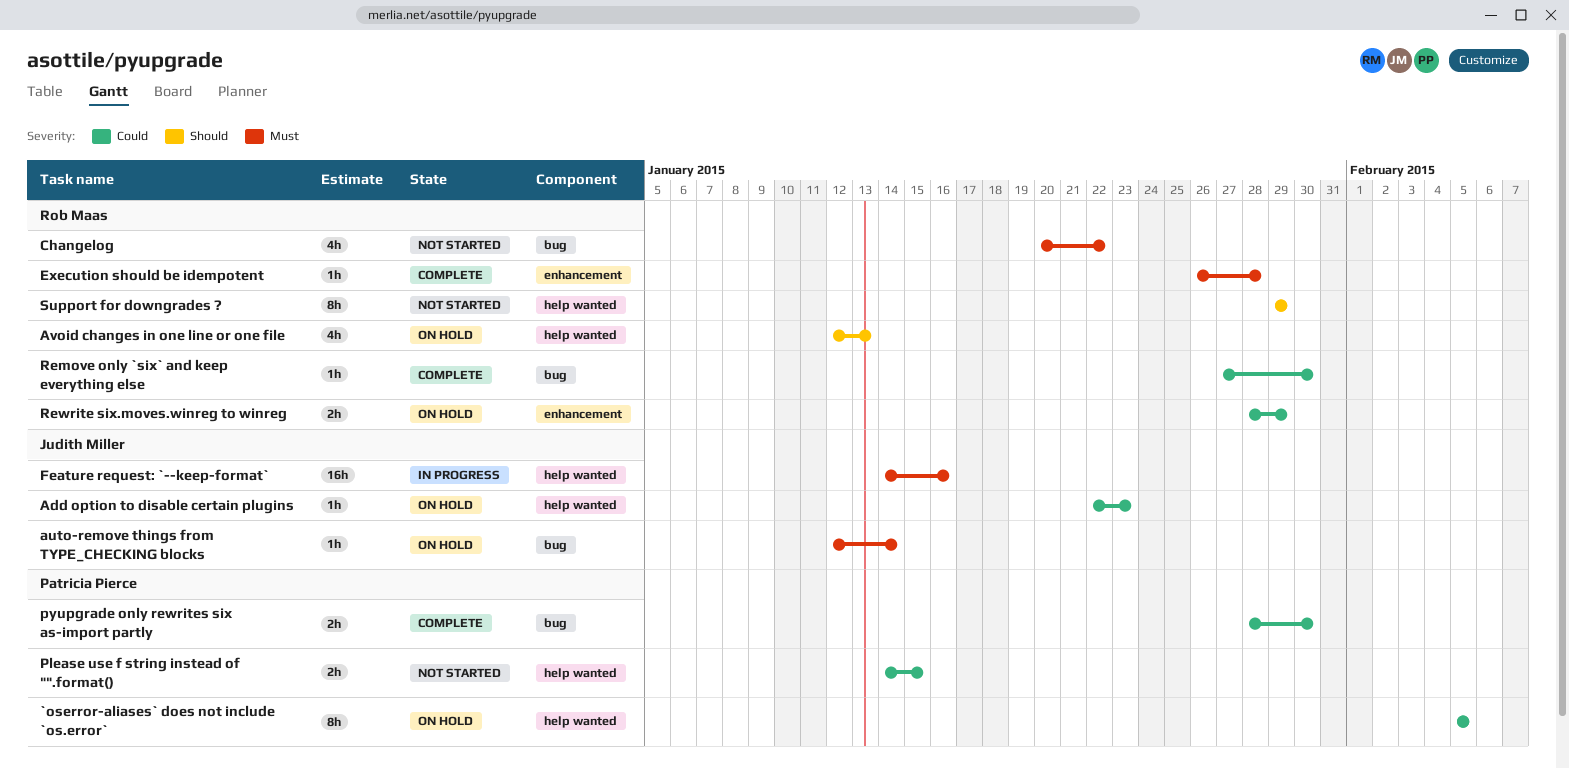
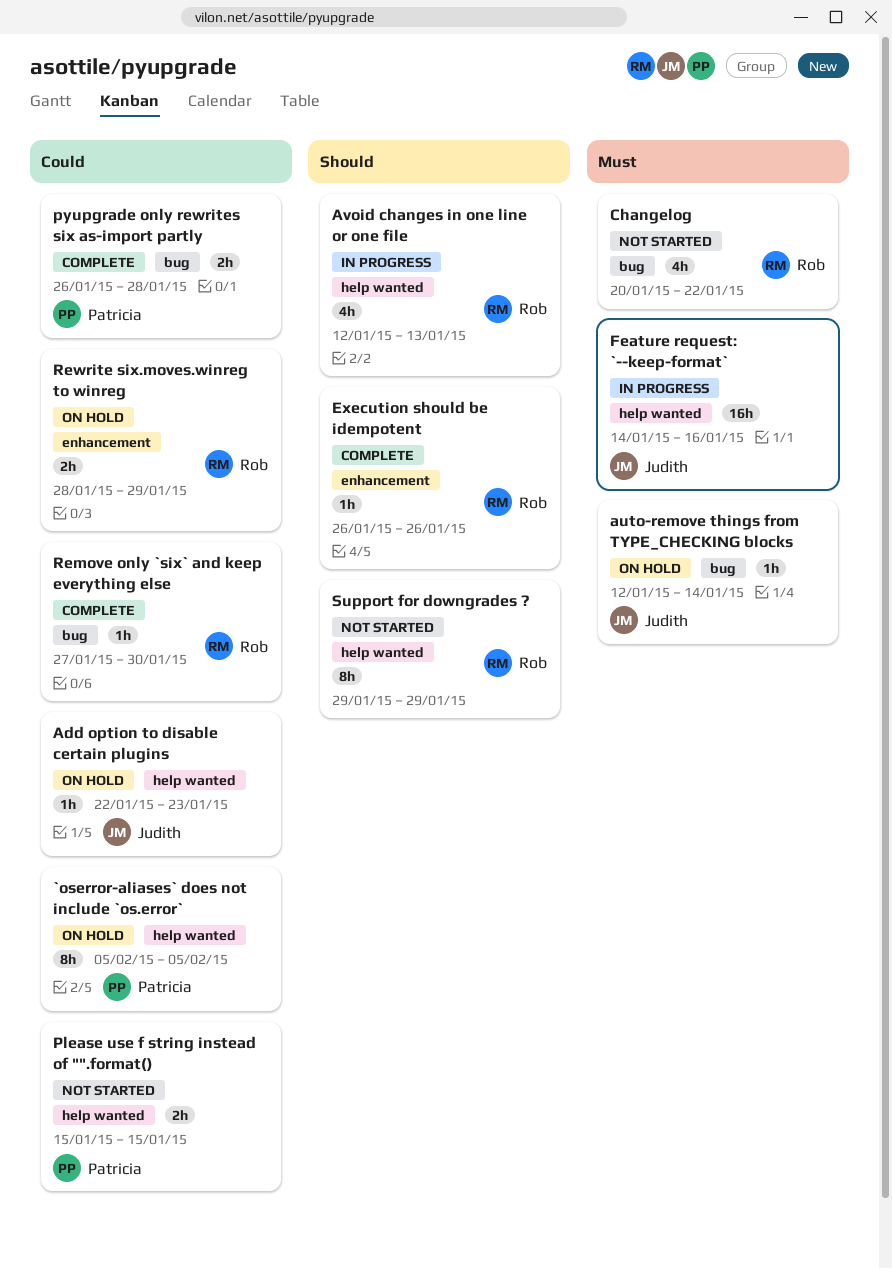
Avoid changes in one line or one file, status: On hold -> In progress
Execution should be idempotent, priority: Must -> Should
Execution should be idempotent, due: Jan 28 -> Jan 26
Please use f string instead of "".format(), start: Jan 14 -> Jan 15
pyupgrade only rewrites six as-import partly, start: Jan 28 -> Jan 26
pyupgrade only rewrites six as-import partly, due: Jan 30 -> Jan 28

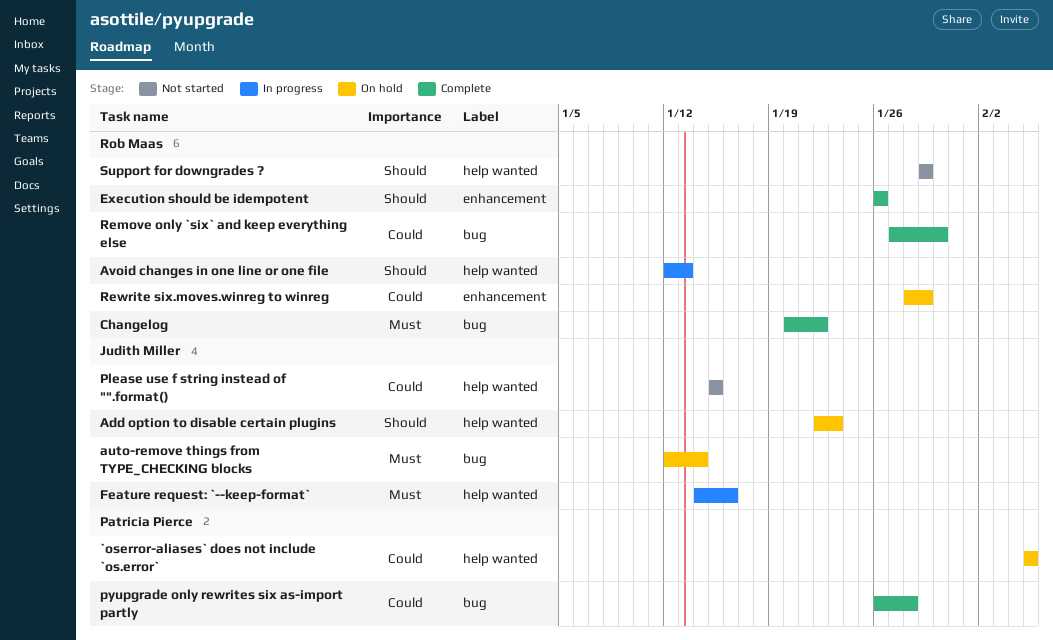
Add option to disable certain plugins, priority: Could -> Should
Changelog, status: Not started -> Complete
Please use f string instead of "".format(), owner: Patricia Pierce -> Judith Miller

